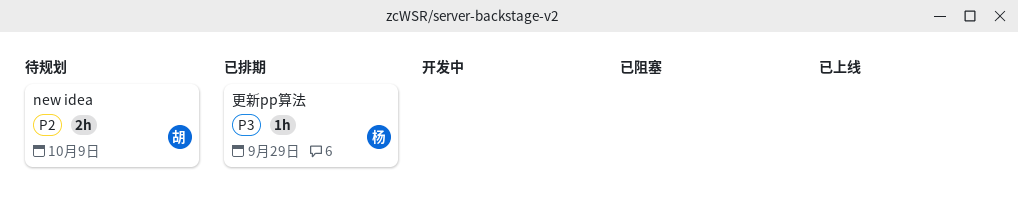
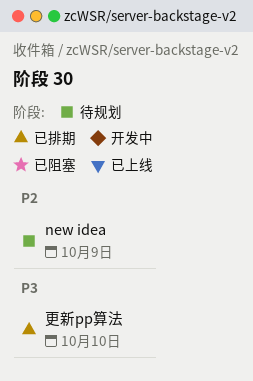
更新pp算法, due: Sep 29 -> Oct 10

